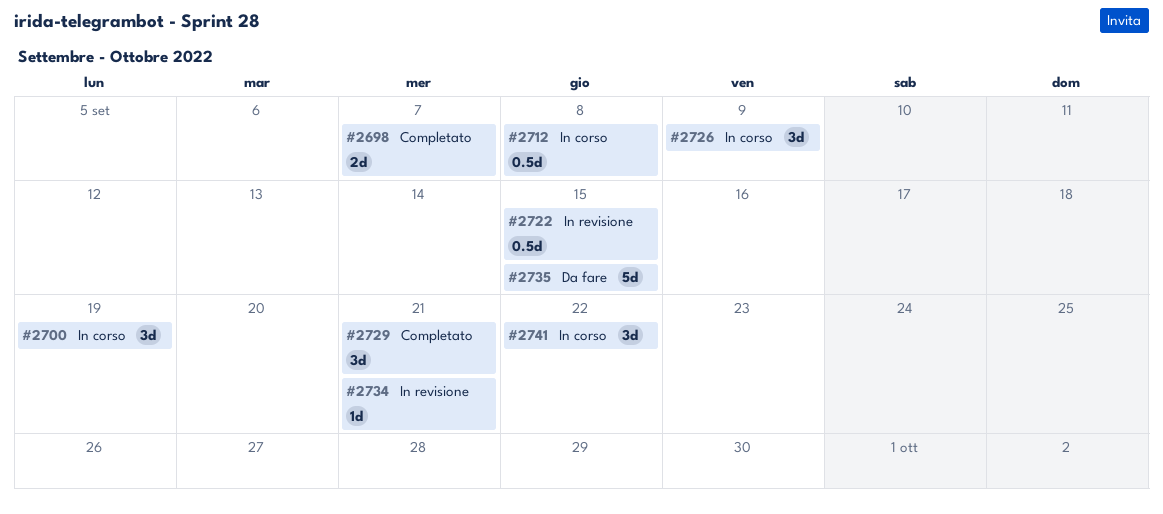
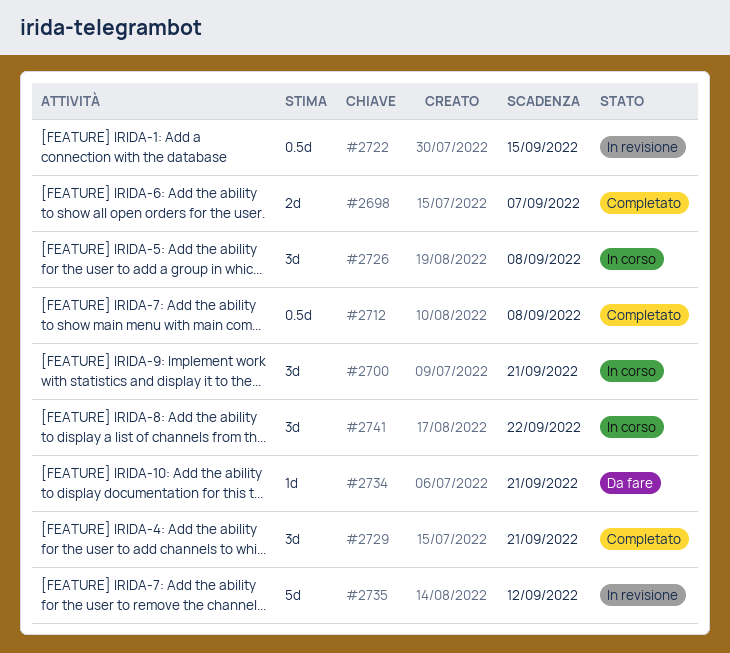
#2700, due: Sep 19 -> Sep 21
#2712, status: In corso -> Completato
#2726, due: Sep 9 -> Sep 8
#2734, status: In revisione -> Da fare
#2735, status: Da fare -> In revisione
#2735, due: Sep 15 -> Sep 12

